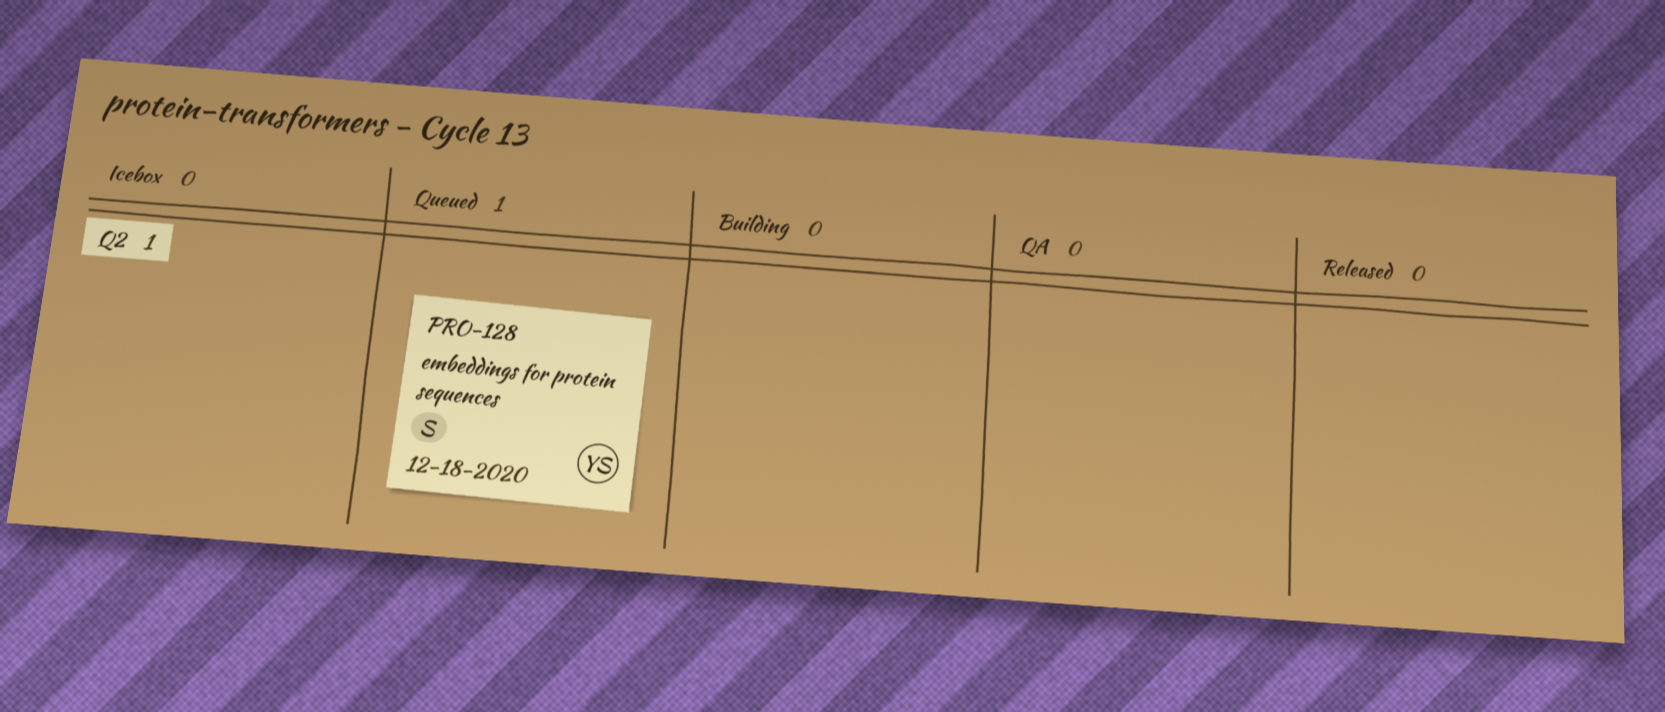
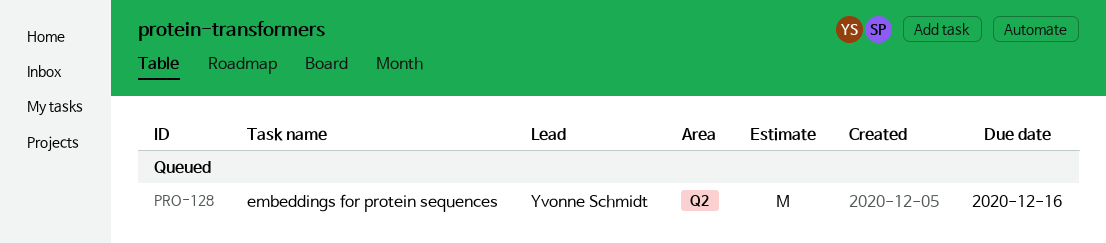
PRO-128, estimate: S -> M
PRO-128, due: Dec 18 -> Dec 16

